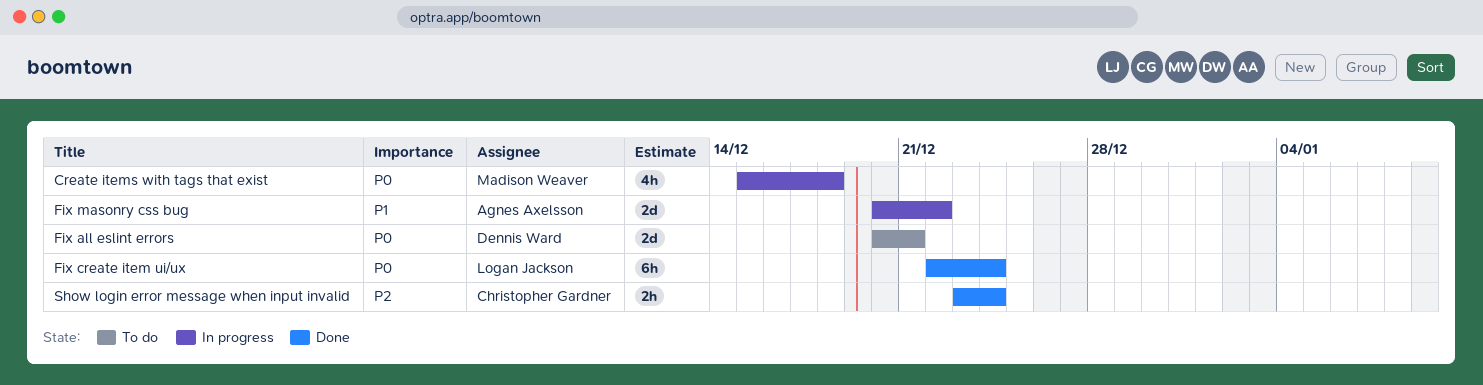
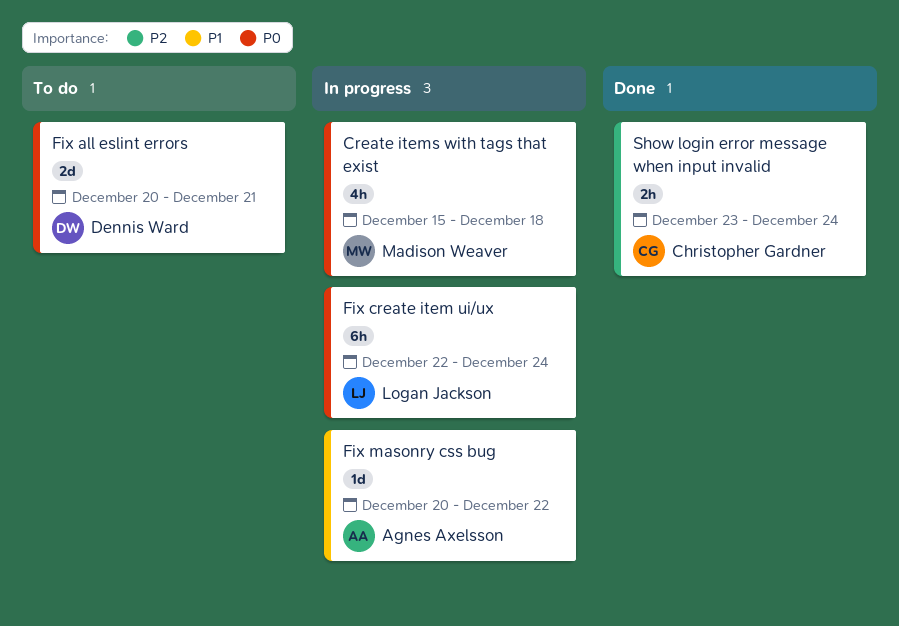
Fix create item ui/ux, status: Done -> In progress
Fix masonry css bug, estimate: 2d -> 1d

